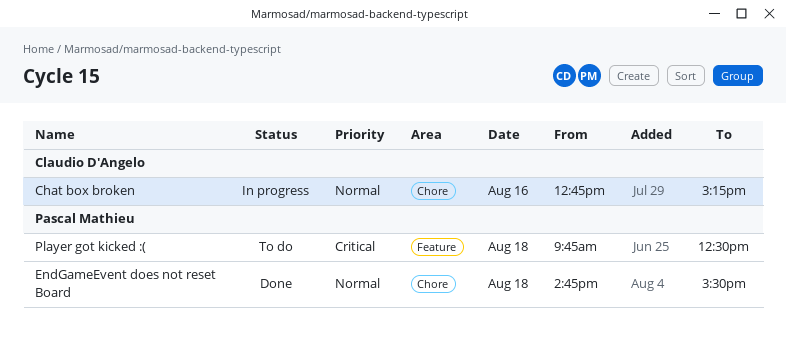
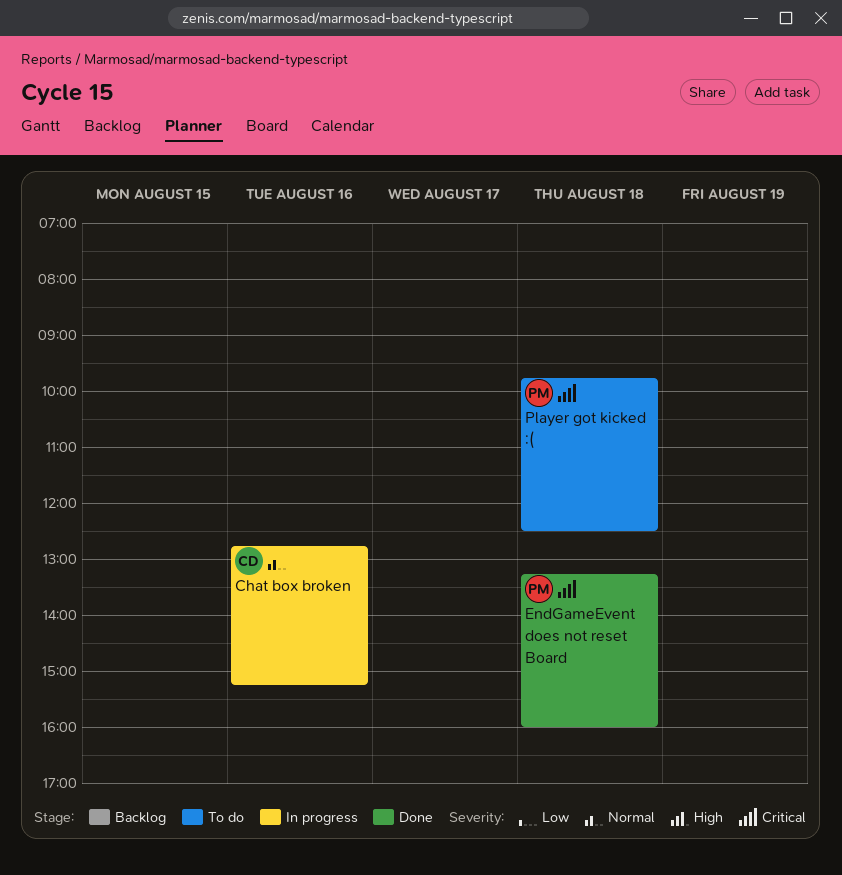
EndGameEvent does not reset Board, priority: Normal -> Critical
EndGameEvent does not reset Board, begins: 14:45 -> 13:15
EndGameEvent does not reset Board, ends: 15:30 -> 16:00

